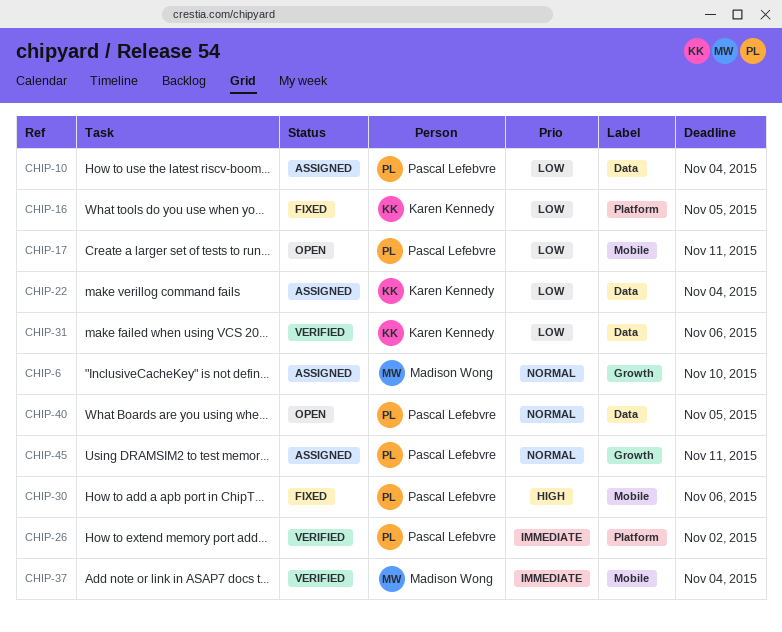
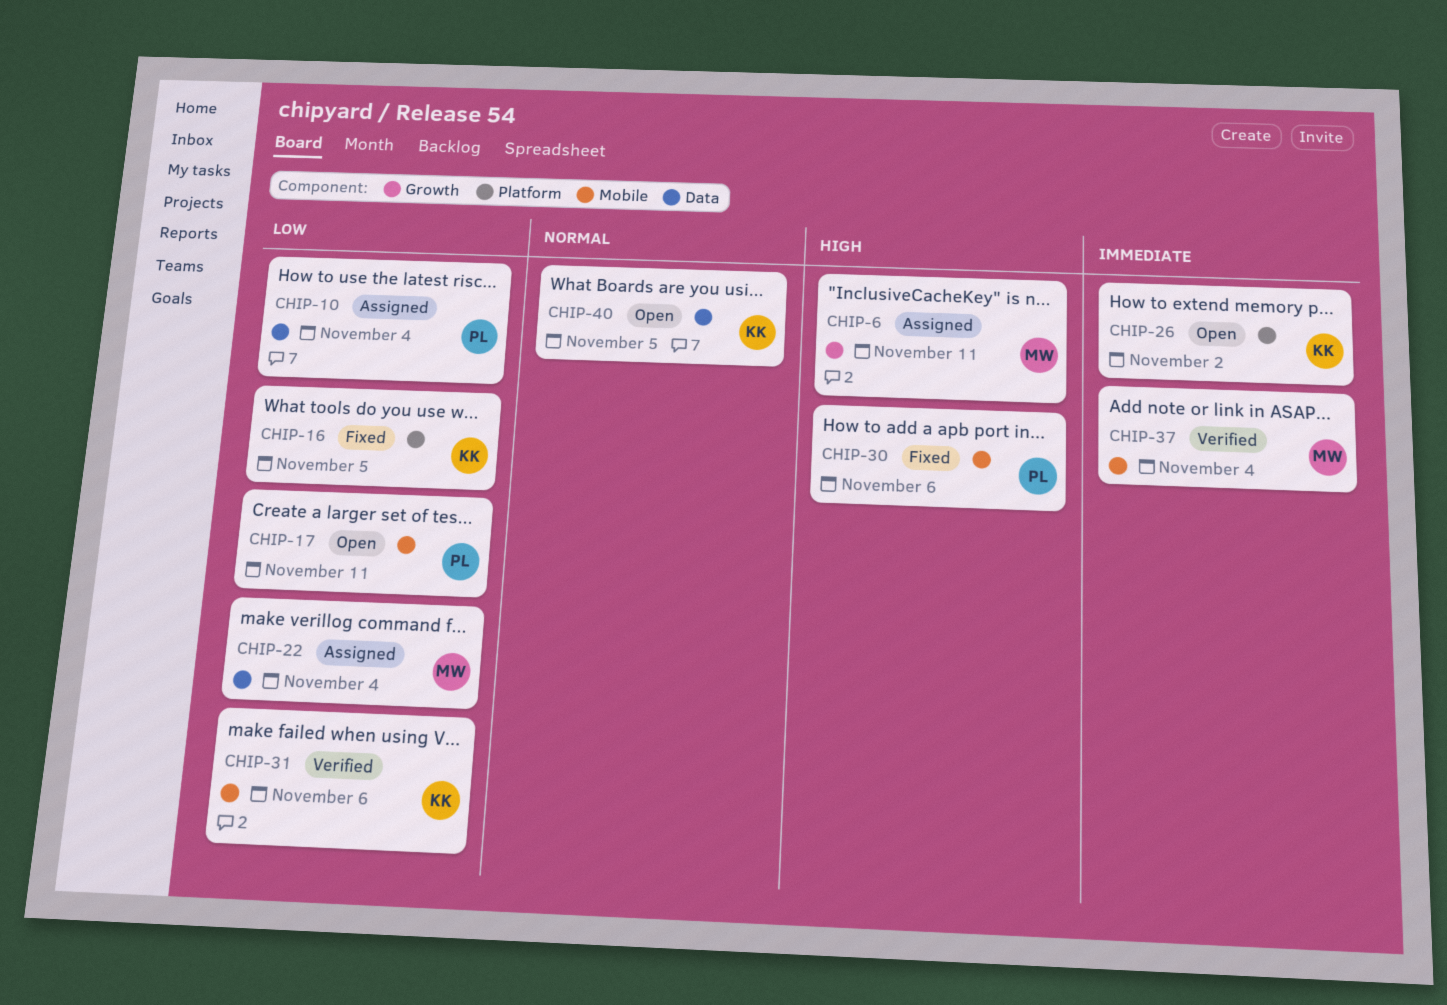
CHIP-6, priority: Normal -> High
CHIP-6, due: Nov 10 -> Nov 11
CHIP-22, owner: Karen Kennedy -> Madison Wong
CHIP-26, status: Verified -> Open
CHIP-26, owner: Pascal Lefebvre -> Karen Kennedy
CHIP-31, label: Data -> Mobile
CHIP-40, owner: Pascal Lefebvre -> Karen Kennedy
CHIP-45: present -> none

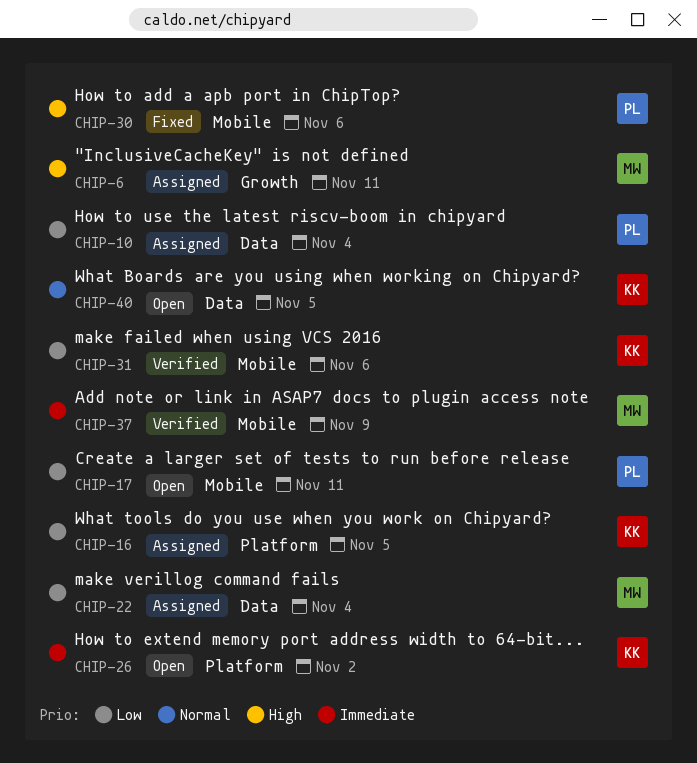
CHIP-16, status: Fixed -> Assigned
CHIP-37, due: Nov 4 -> Nov 9

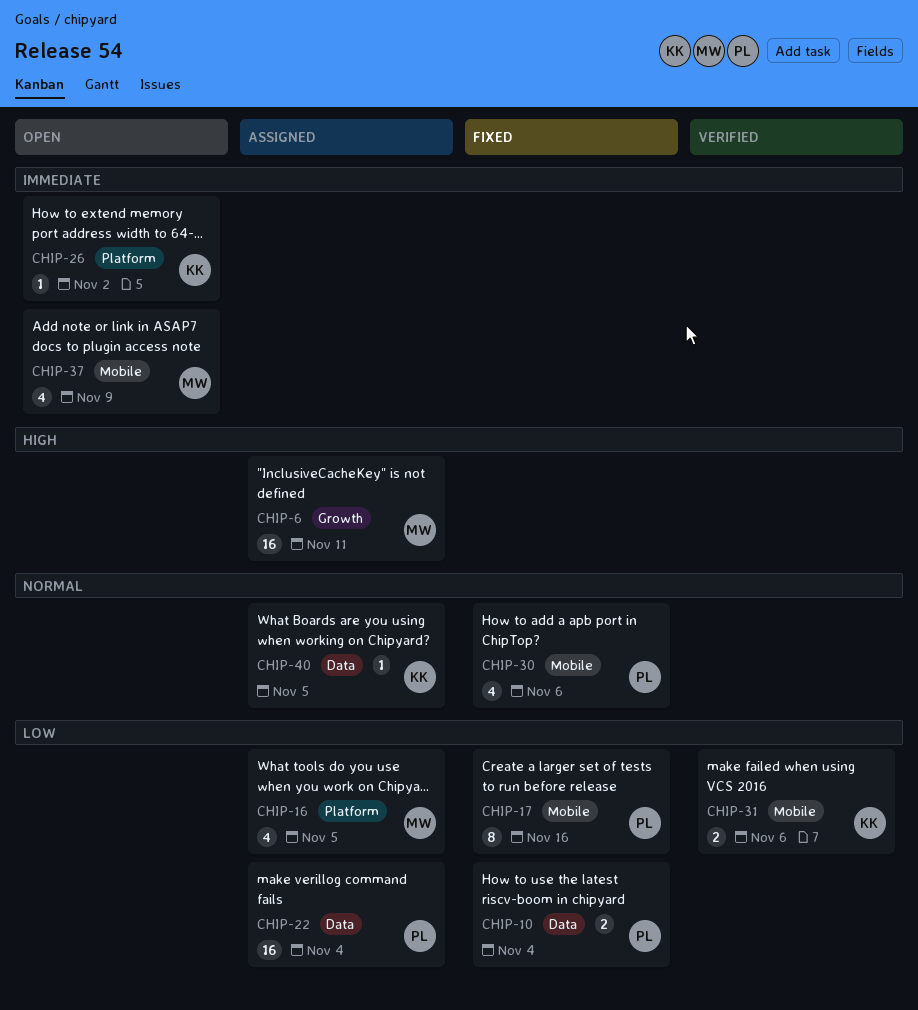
CHIP-10, status: Assigned -> Fixed
CHIP-16, owner: KK -> MW
CHIP-17, status: Open -> Fixed
CHIP-17, due: Nov 11 -> Nov 16
CHIP-22, owner: MW -> PL
CHIP-30, priority: High -> Normal
CHIP-37, status: Verified -> Open
CHIP-40, status: Open -> Assigned

